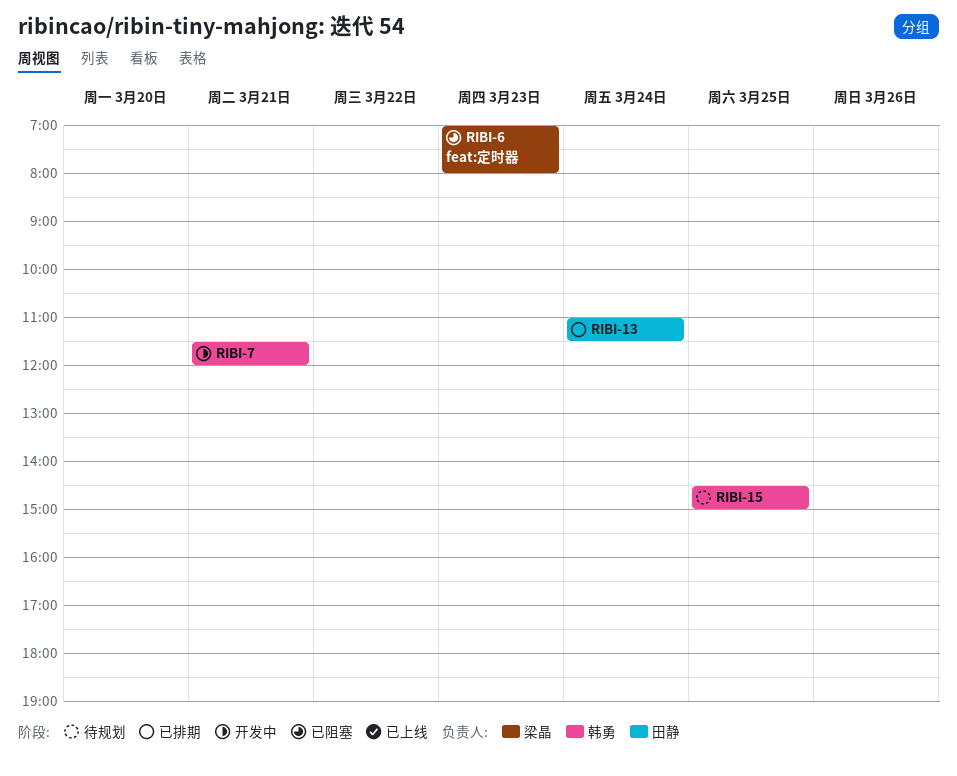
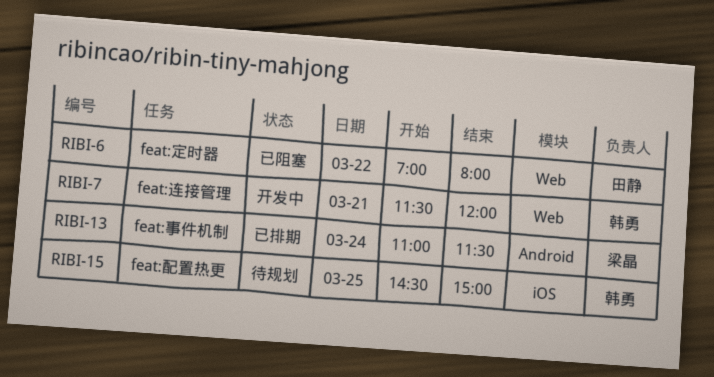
RIBI-6, owner: 梁晶 -> 田静
RIBI-6, day: Mar 23 -> Mar 22
RIBI-13, owner: 田静 -> 梁晶

